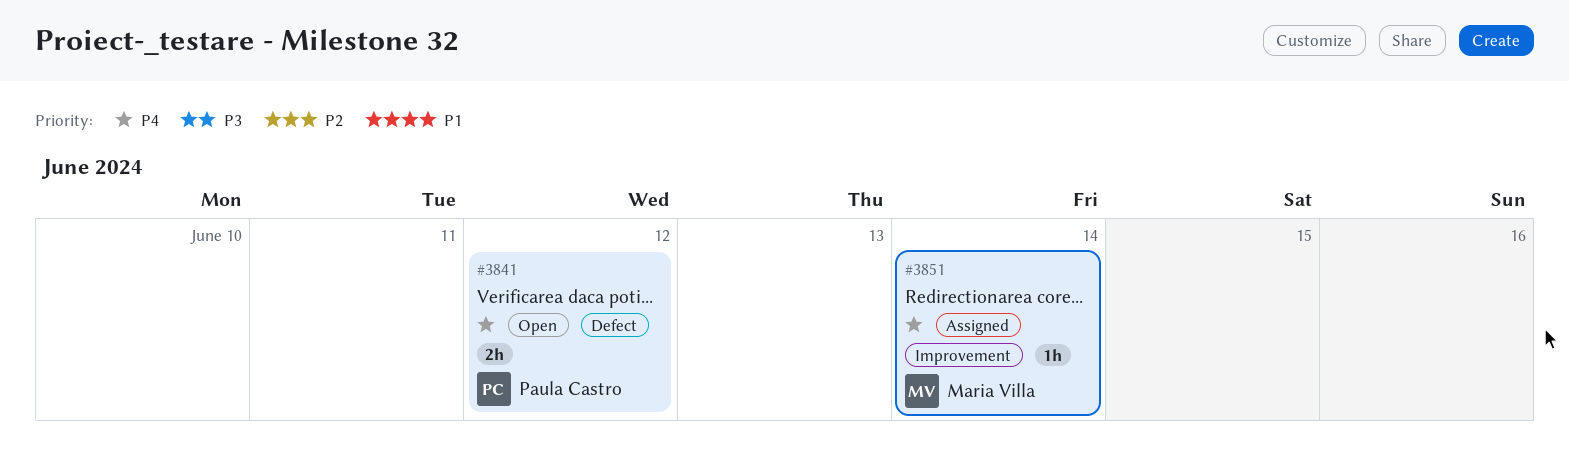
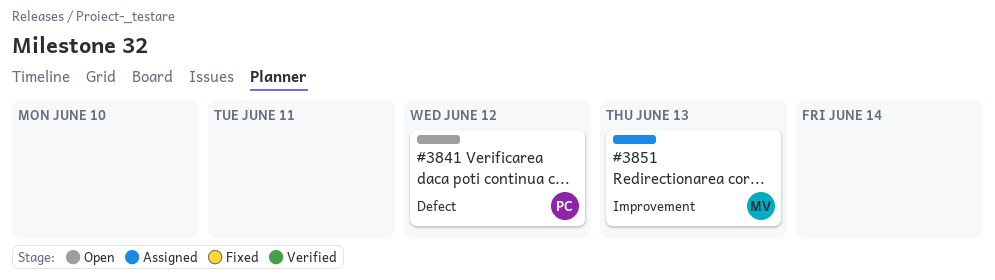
#3851, due: Jun 14 -> Jun 13

